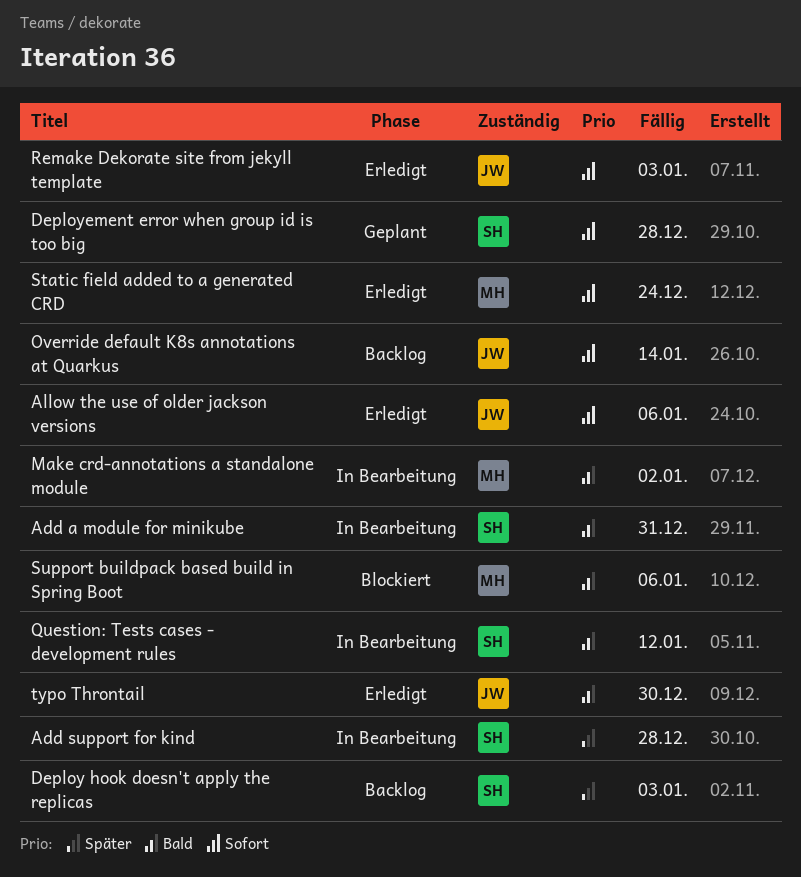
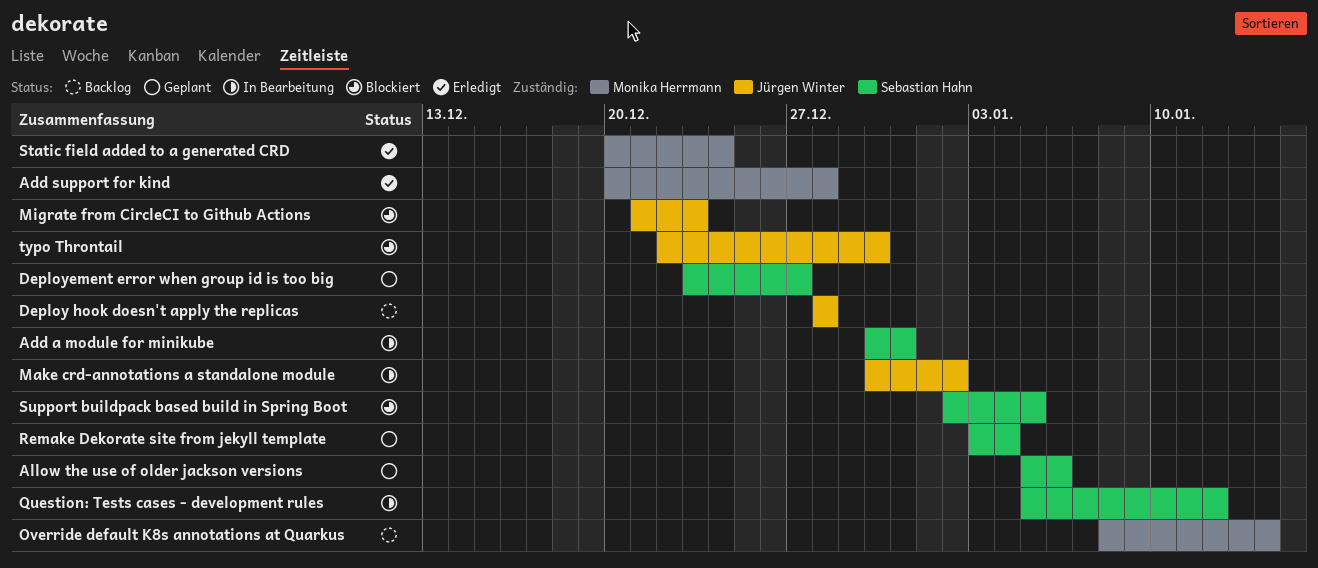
Add support for kind, status: In Bearbeitung -> Erledigt
Add support for kind, owner: Sebastian Hahn -> Monika Herrmann
Allow the use of older jackson versions, status: Erledigt -> Geplant
Allow the use of older jackson versions, owner: Jürgen Winter -> Sebastian Hahn
Deploy hook doesn't apply the replicas, owner: Sebastian Hahn -> Jürgen Winter
Deploy hook doesn't apply the replicas, due: Jan 3 -> Dec 28
Deployement error when group id is too big, due: Dec 28 -> Dec 27
Make crd-annotations a standalone module, owner: Monika Herrmann -> Jürgen Winter
Migrate from CircleCI to Github Actions: none -> present
Override default K8s annotations at Quarkus, owner: Jürgen Winter -> Monika Herrmann
Remake Dekorate site from jekyll template, status: Erledigt -> Geplant
Remake Dekorate site from jekyll template, owner: Jürgen Winter -> Sebastian Hahn
Remake Dekorate site from jekyll template, due: Jan 3 -> Jan 4
Support buildpack based build in Spring Boot, owner: Monika Herrmann -> Sebastian Hahn
Support buildpack based build in Spring Boot, due: Jan 6 -> Jan 5
typo Throntail, status: Erledigt -> Blockiert

